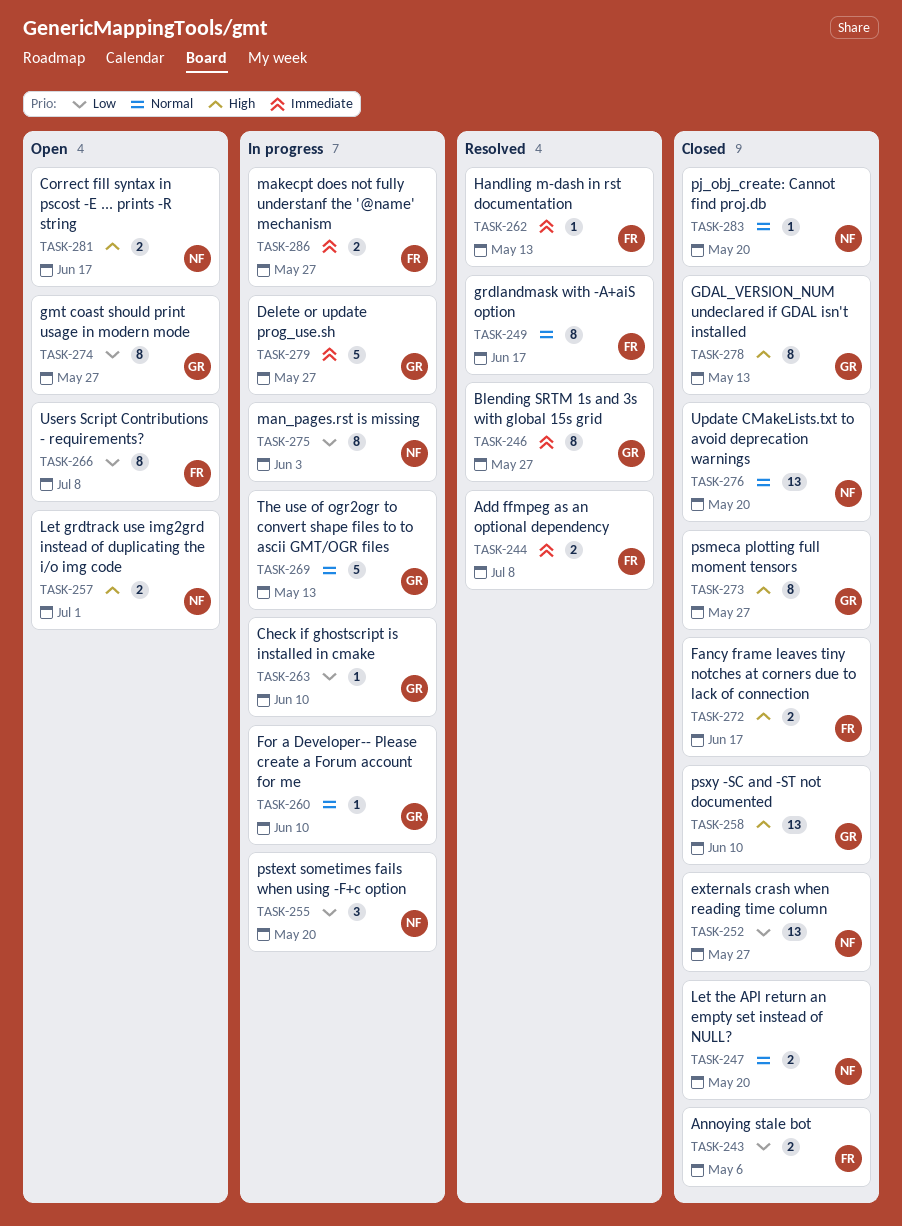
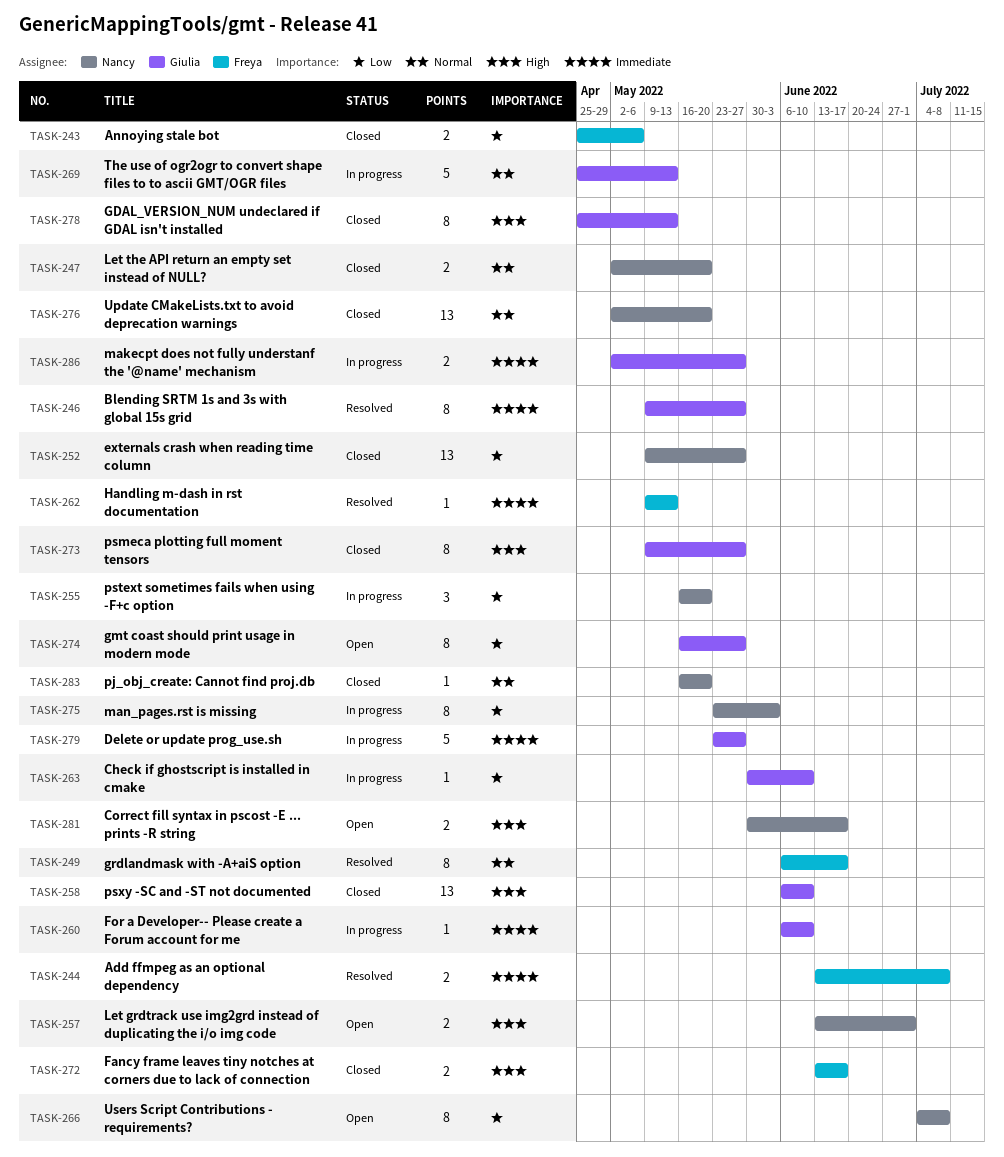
TASK-260, priority: Normal -> Immediate
TASK-266, owner: Freya -> Nancy
TASK-286, owner: Freya -> Giulia

